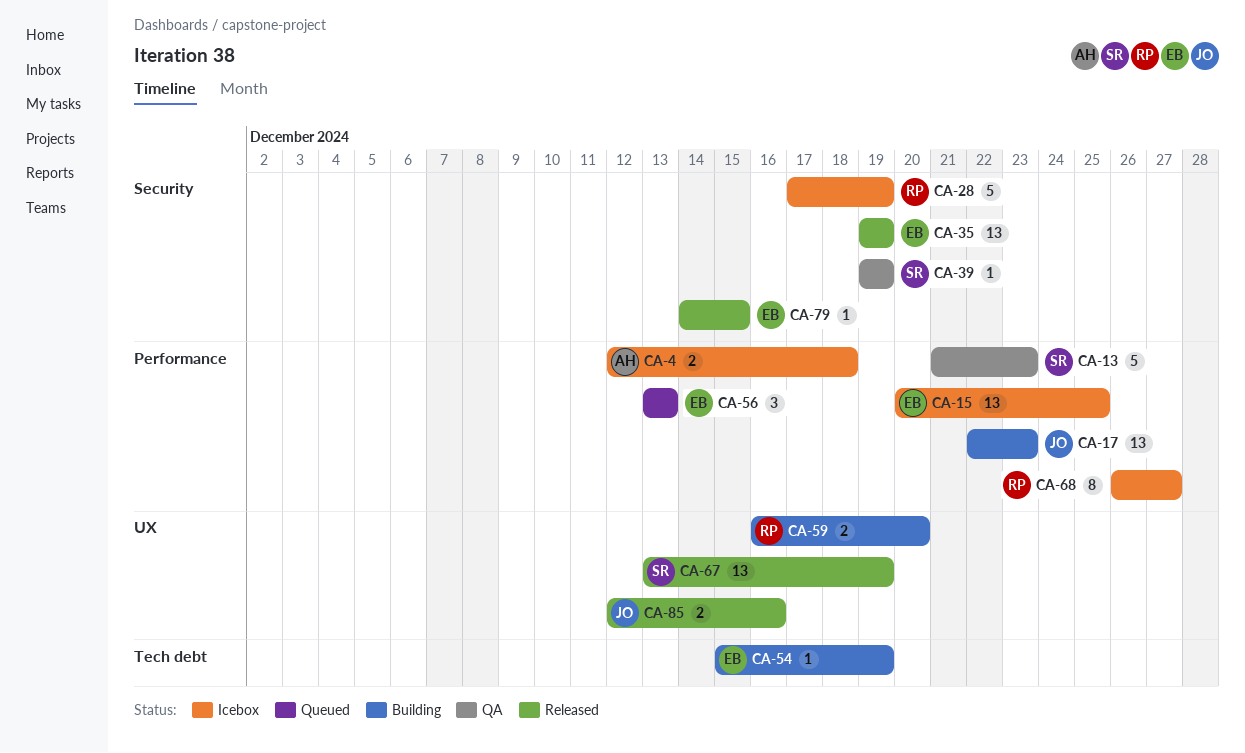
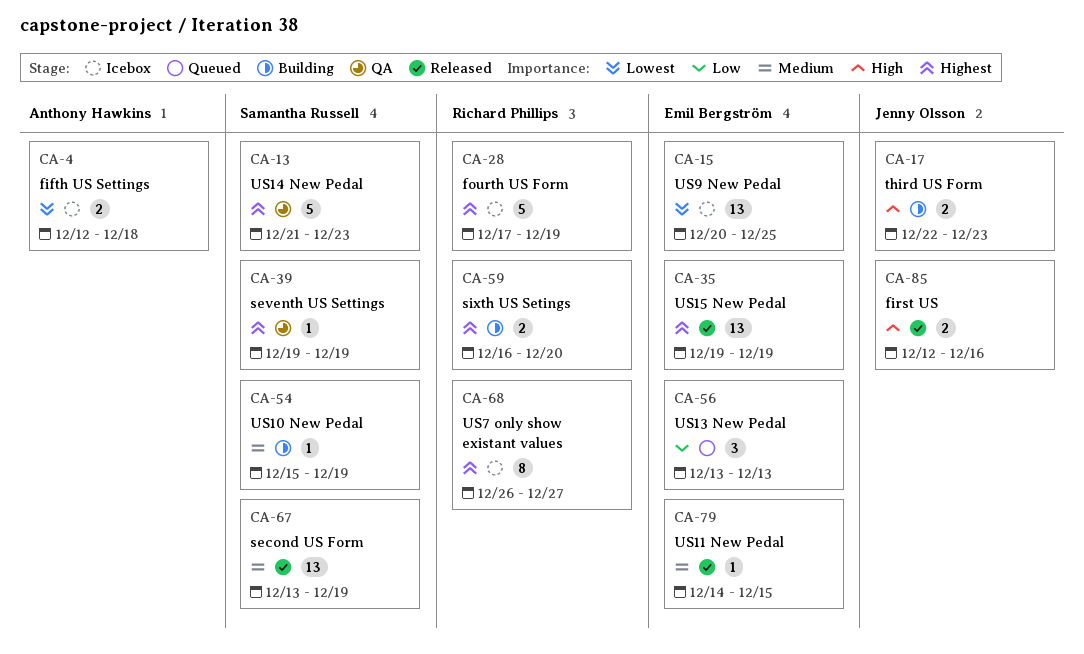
CA-17, estimate: 13 -> 2
CA-54, owner: Emil Bergström -> Samantha Russell

